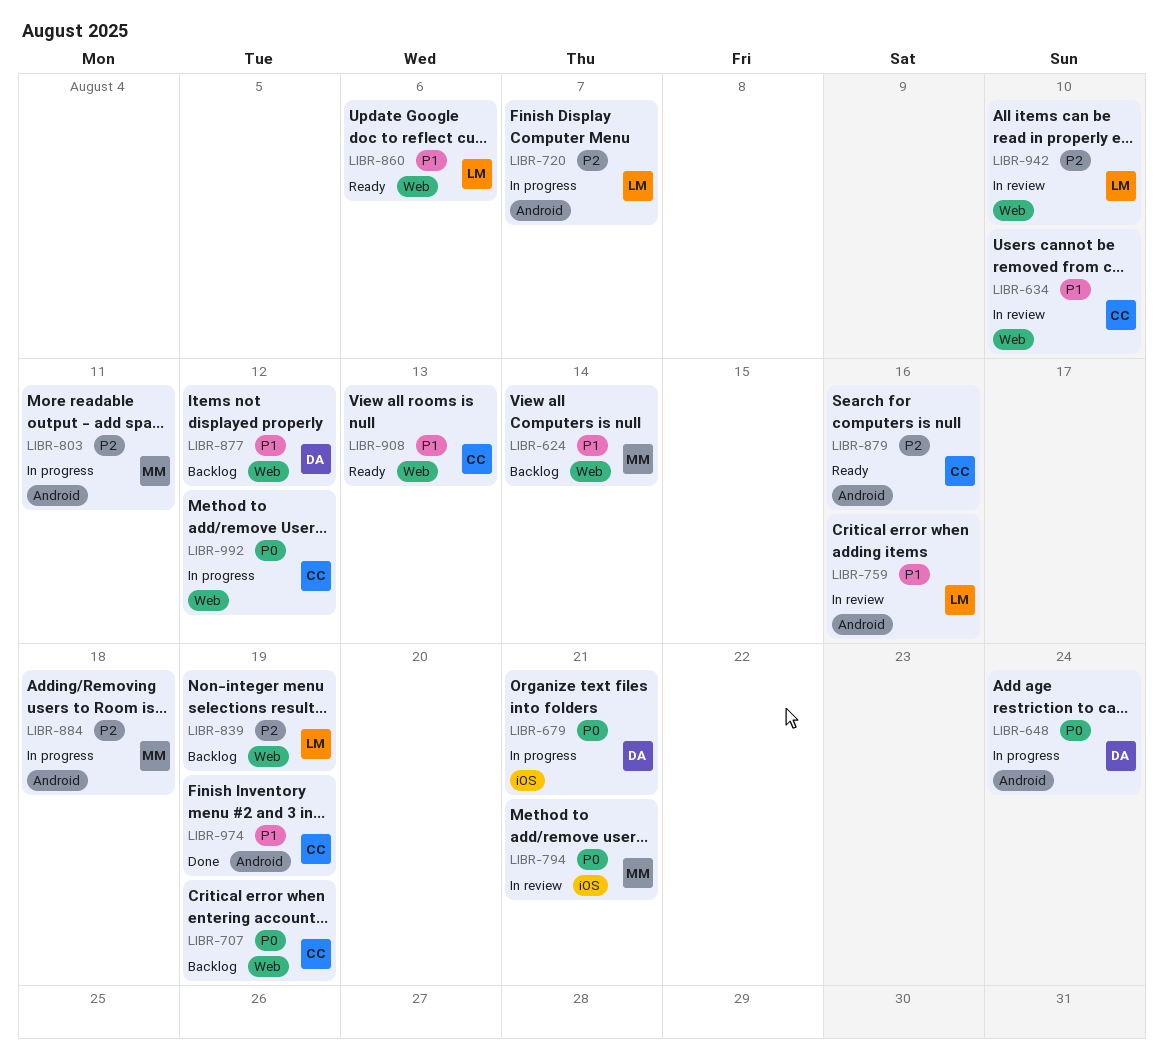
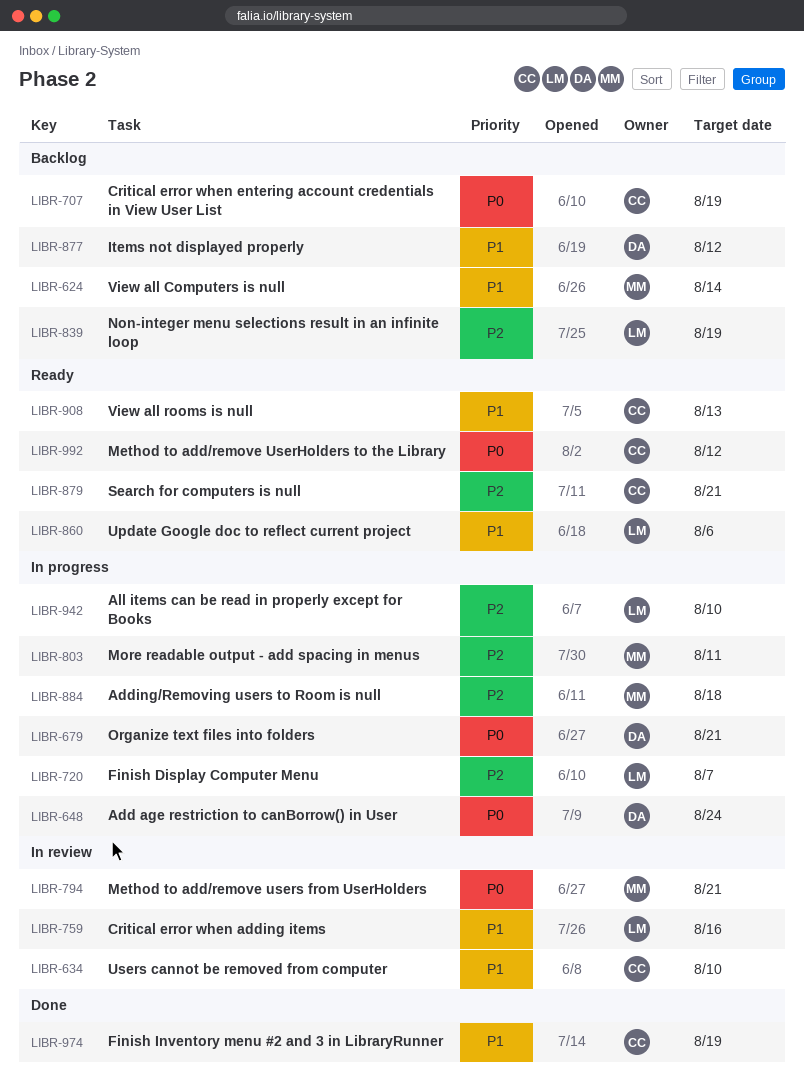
LIBR-879, due: Aug 16 -> Aug 21
LIBR-942, status: In review -> In progress
LIBR-992, status: In progress -> Ready

